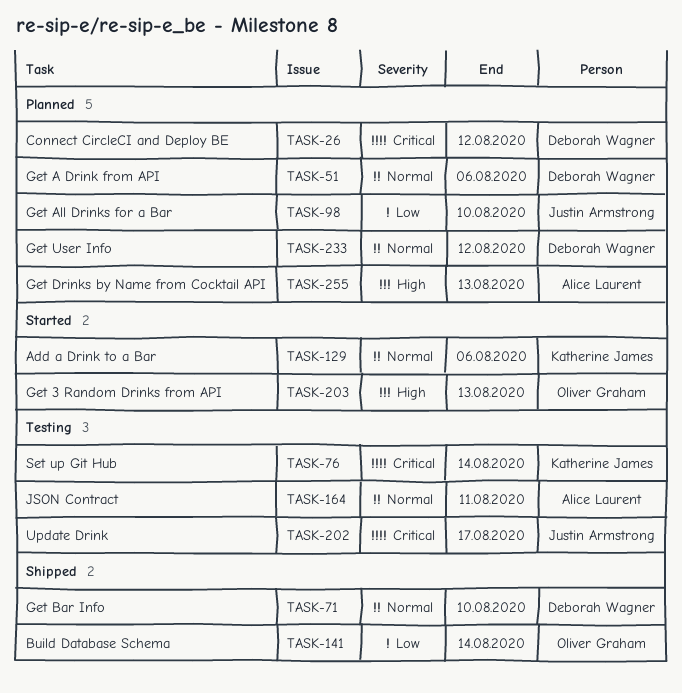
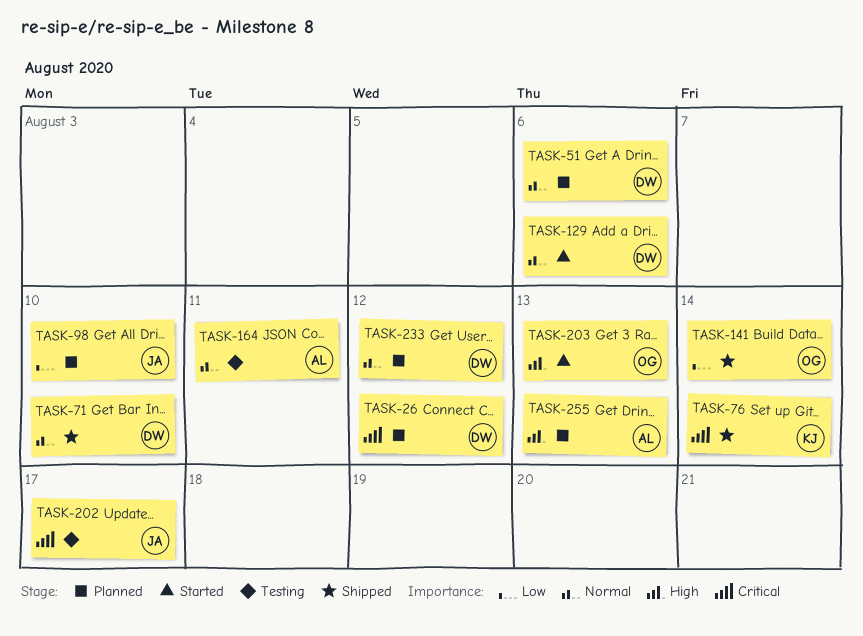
TASK-76, status: Testing -> Shipped
TASK-129, owner: Katherine James -> Deborah Wagner

